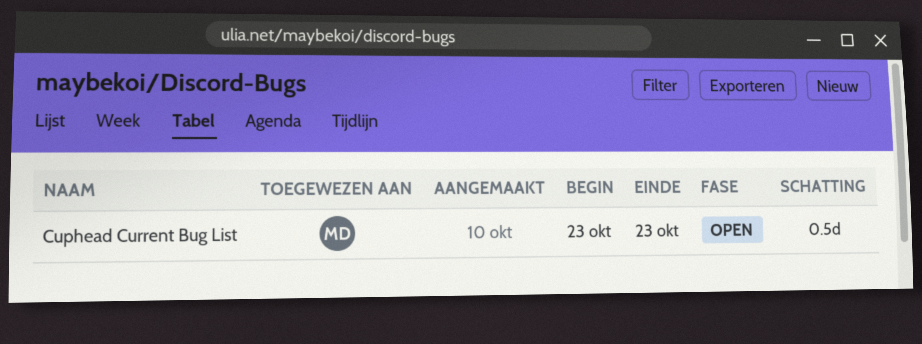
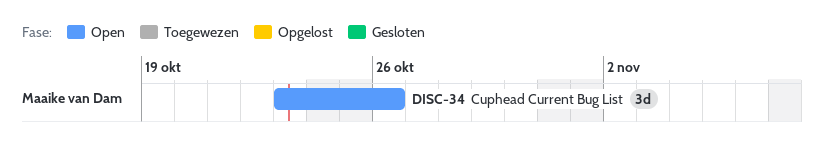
Cuphead Current Bug List, estimate: 0.5d -> 3d
Cuphead Current Bug List, due: Oct 23 -> Oct 26

